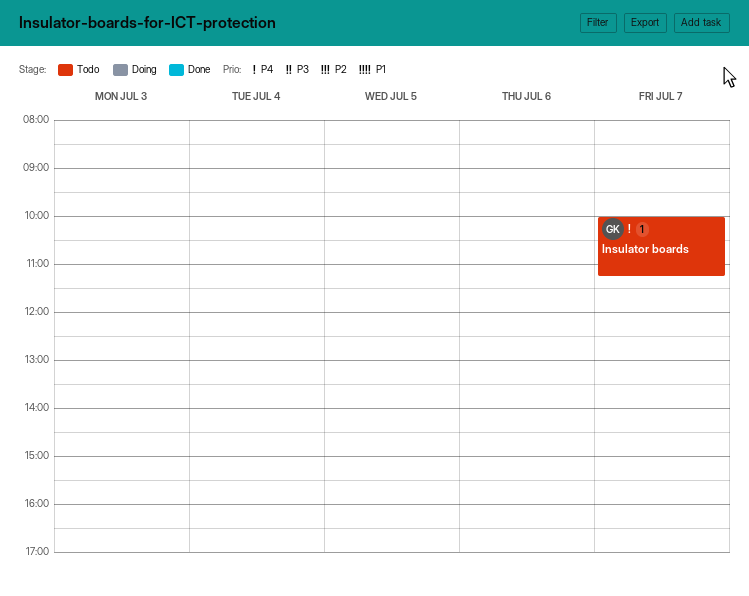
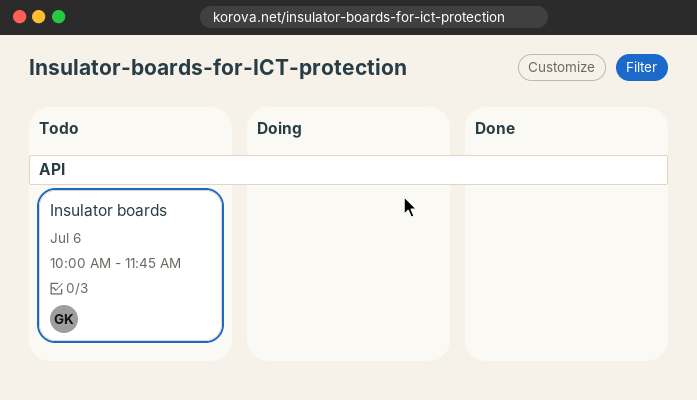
Insulator boards, day: Jul 7 -> Jul 6
Insulator boards, ends: 11:15 -> 11:45

